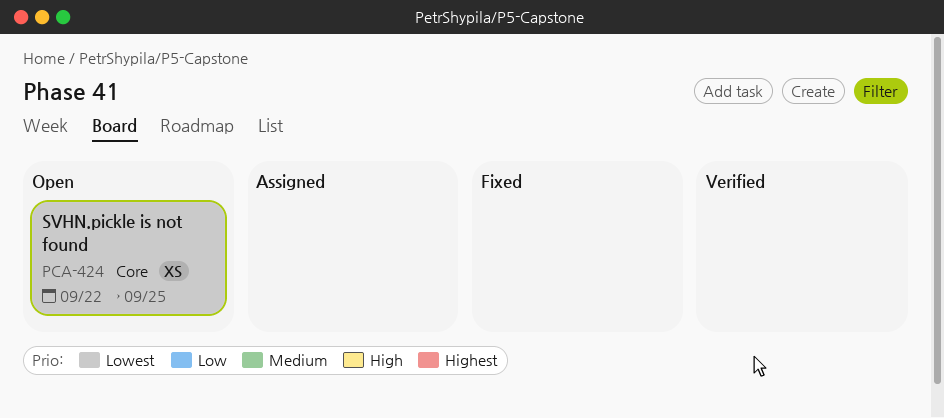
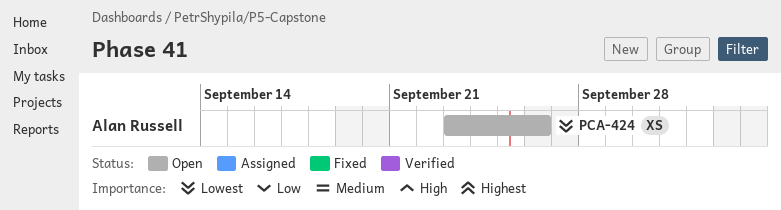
PCA-424, start: Sep 22 -> Sep 23
PCA-424, due: Sep 25 -> Sep 26

